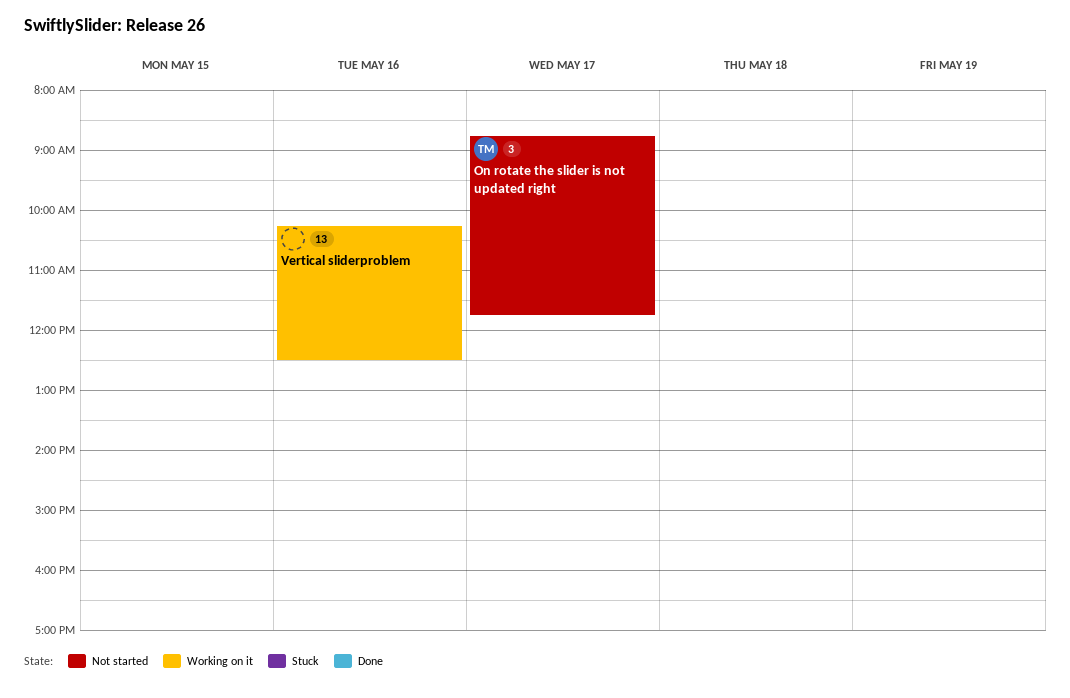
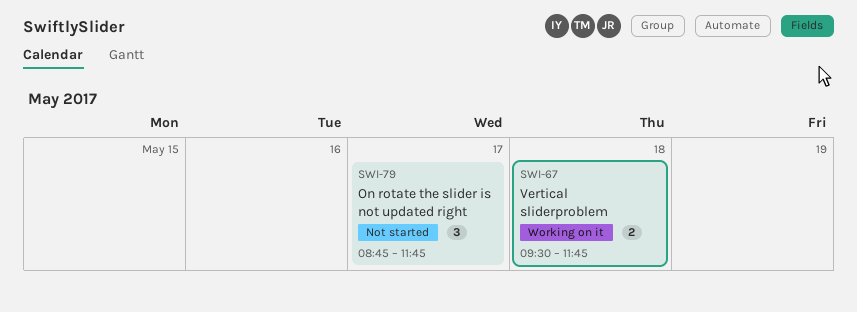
Vertical sliderproblem, estimate: 13 -> 2
Vertical sliderproblem, day: May 16 -> May 18
Vertical sliderproblem, begins: 10:15 -> 09:30
Vertical sliderproblem, ends: 12:30 -> 11:45

